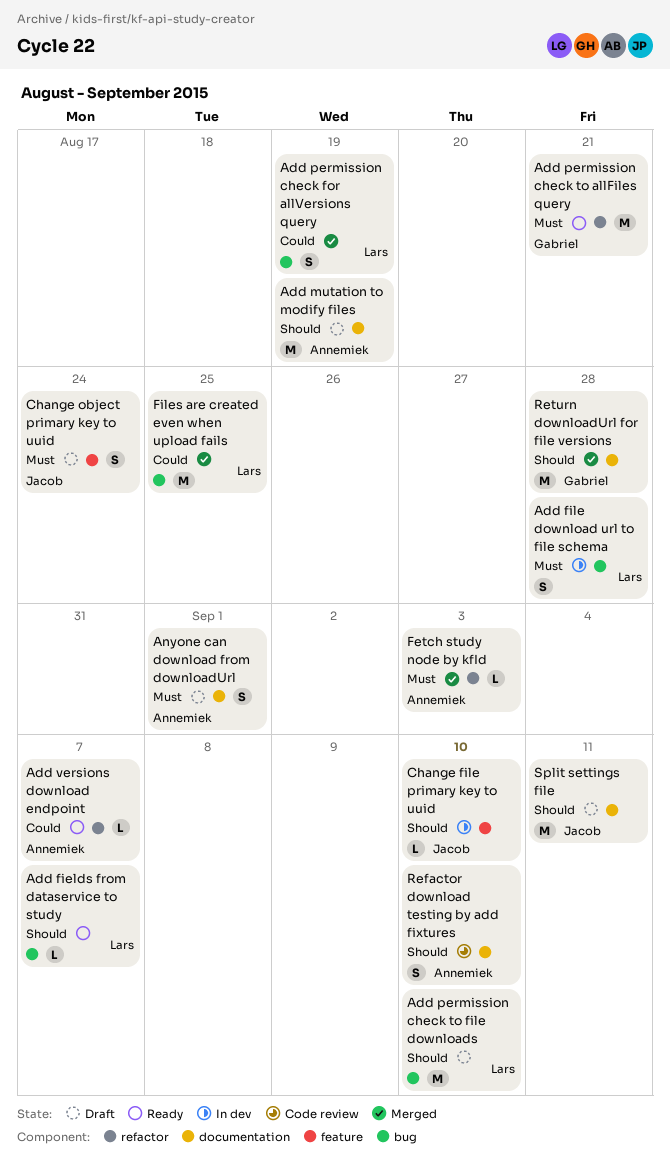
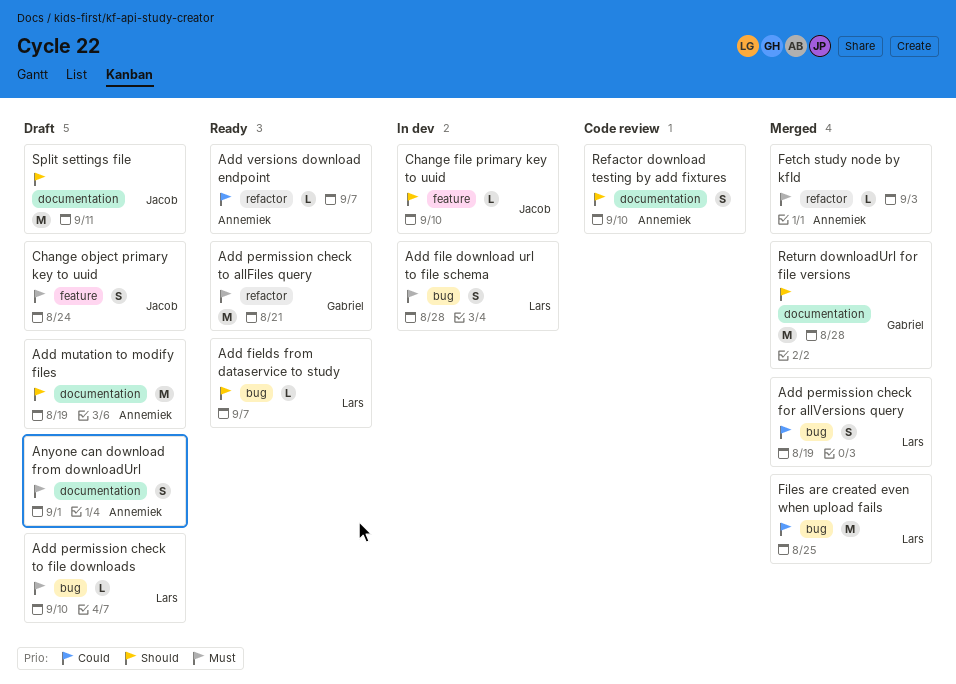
Add permission check to file downloads, priority: Should -> Must
Add permission check to file downloads, estimate: M -> L

